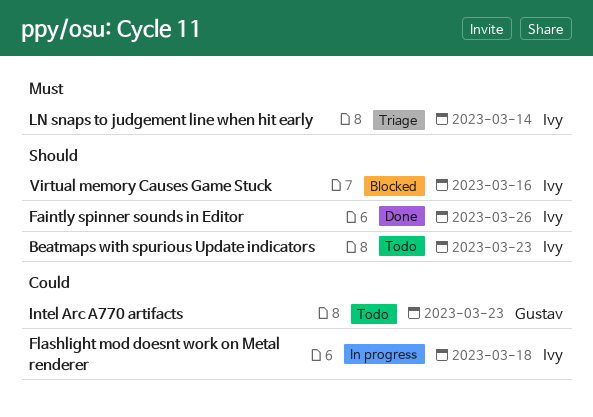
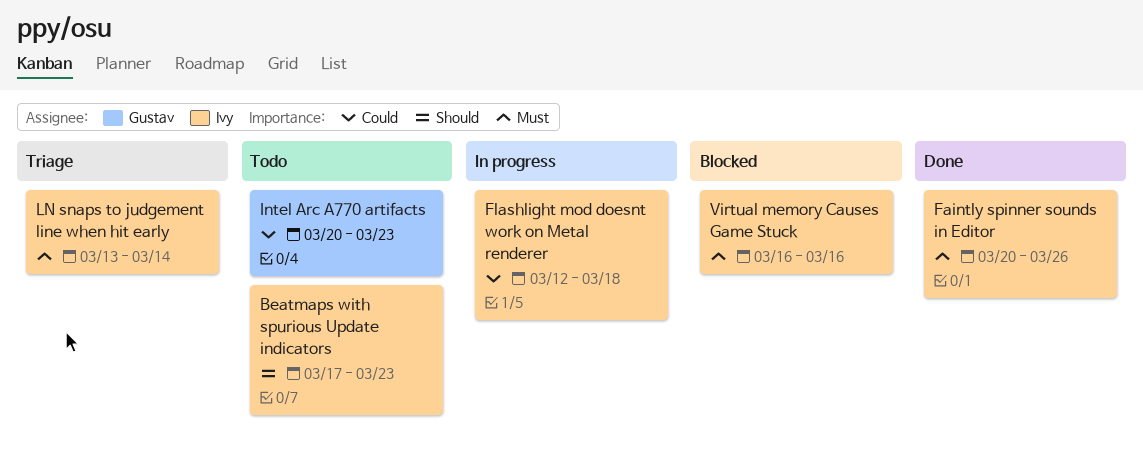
Faintly spinner sounds in Editor, priority: Should -> Must
Virtual memory Causes Game Stuck, priority: Should -> Must

